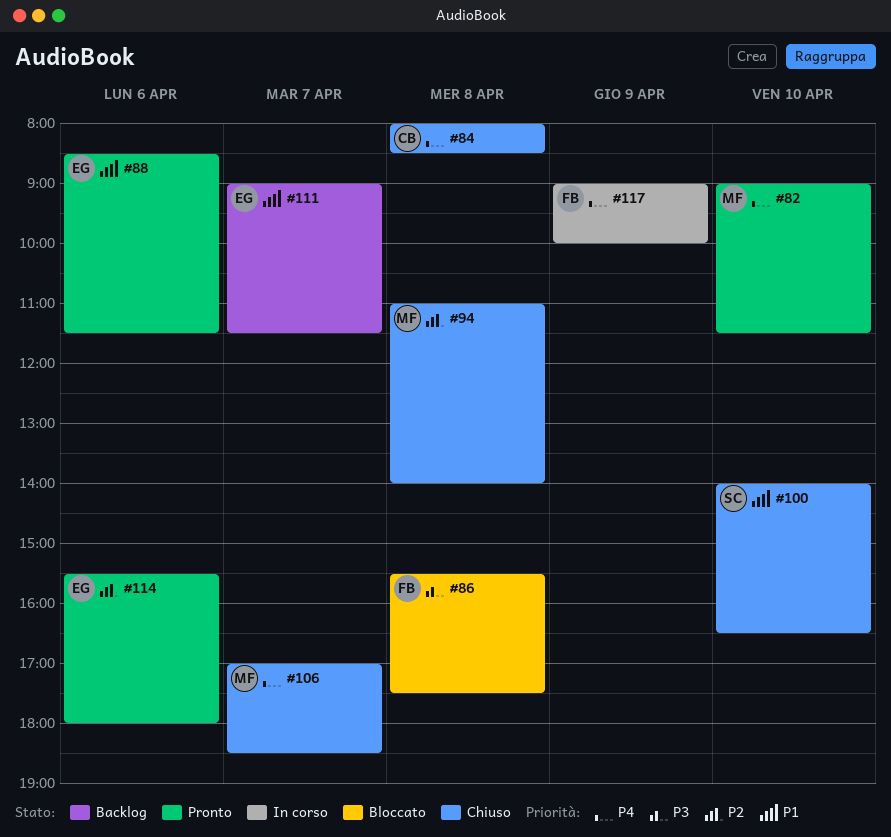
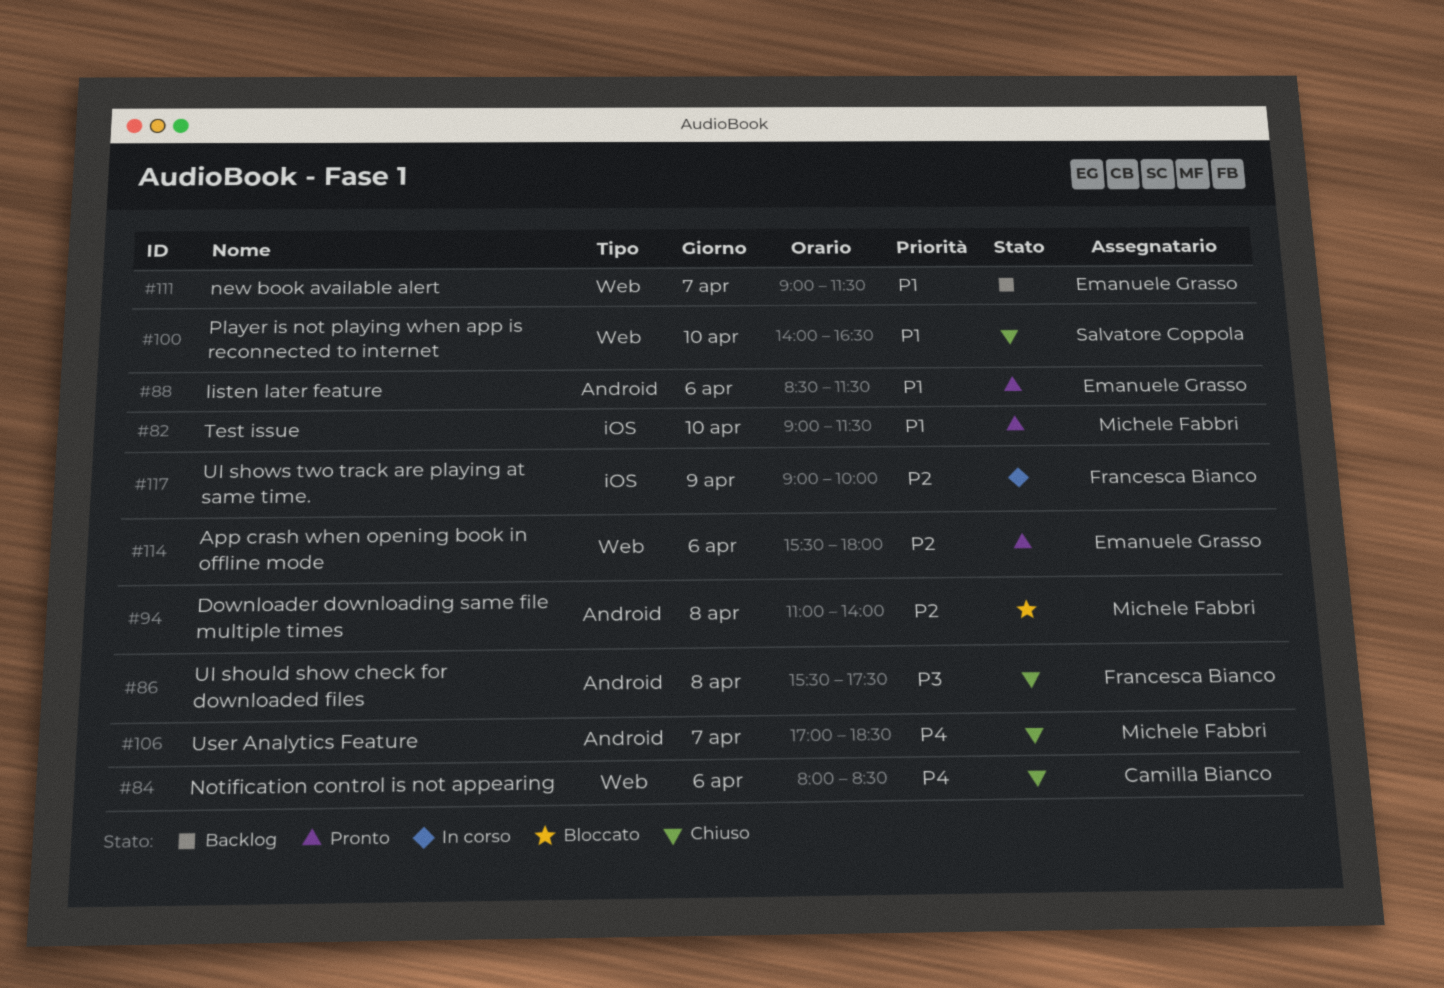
#82, priority: P4 -> P1
#84, day: Apr 8 -> Apr 6
#86, status: Bloccato -> Chiuso
#94, status: Chiuso -> Bloccato
#117, priority: P4 -> P2

